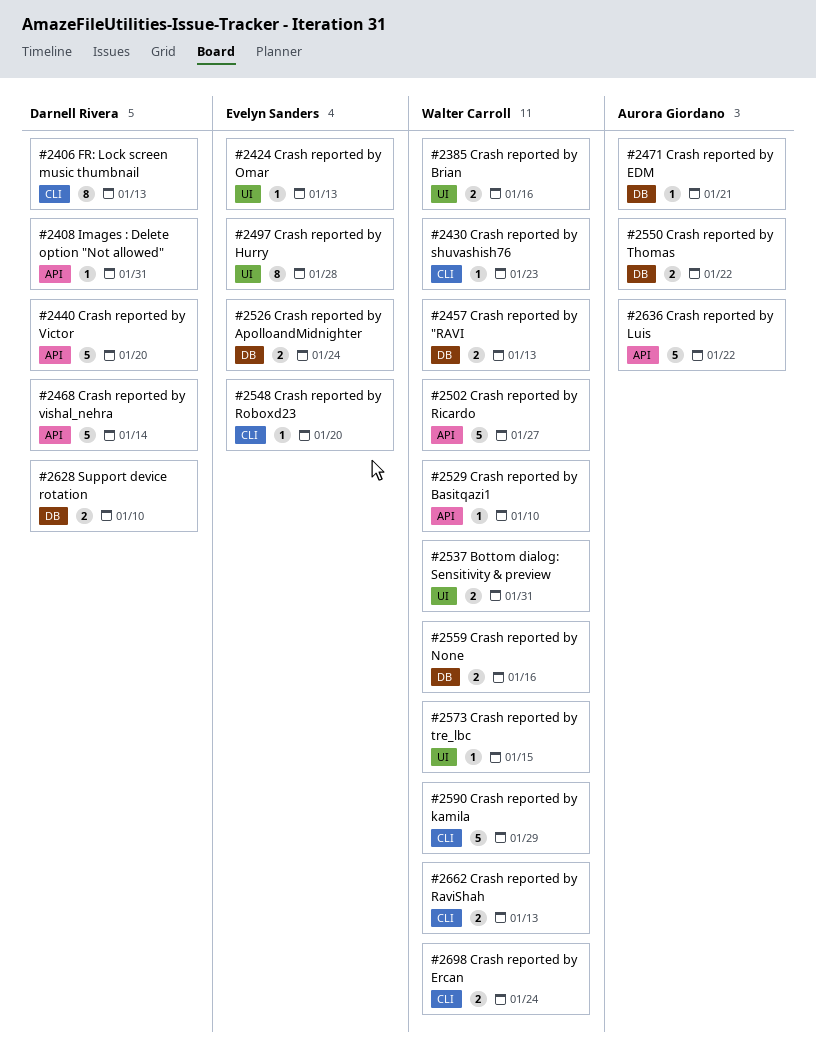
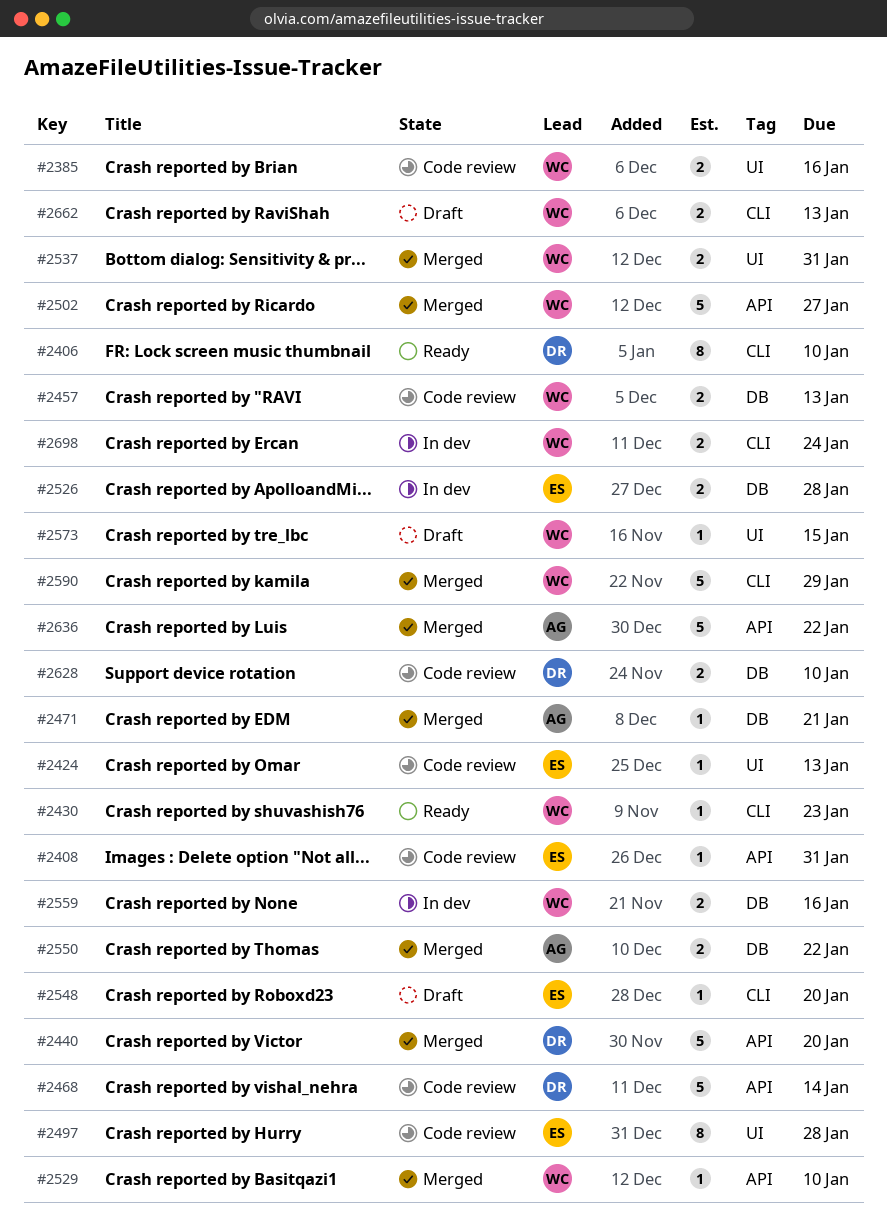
#2406, due: Jan 13 -> Jan 10
#2408, owner: Darnell Rivera -> Evelyn Sanders
#2526, due: Jan 24 -> Jan 28

